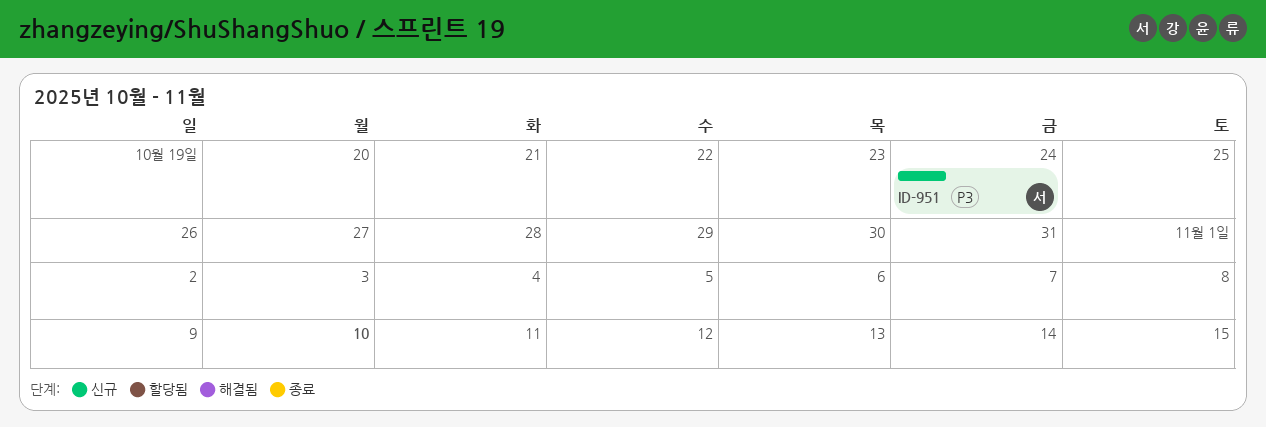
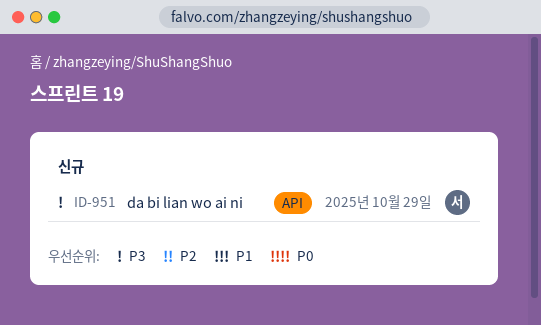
ID-951, due: Oct 24 -> Oct 29

